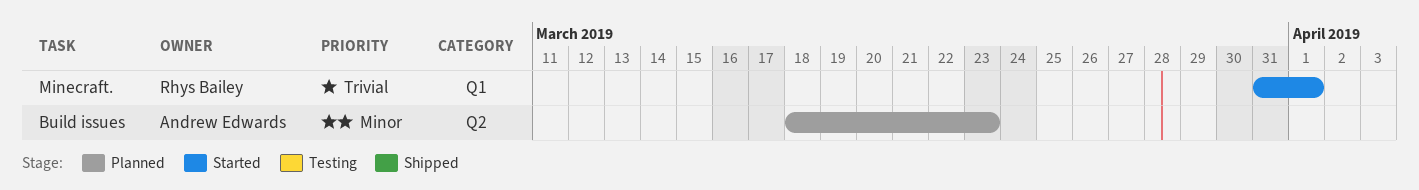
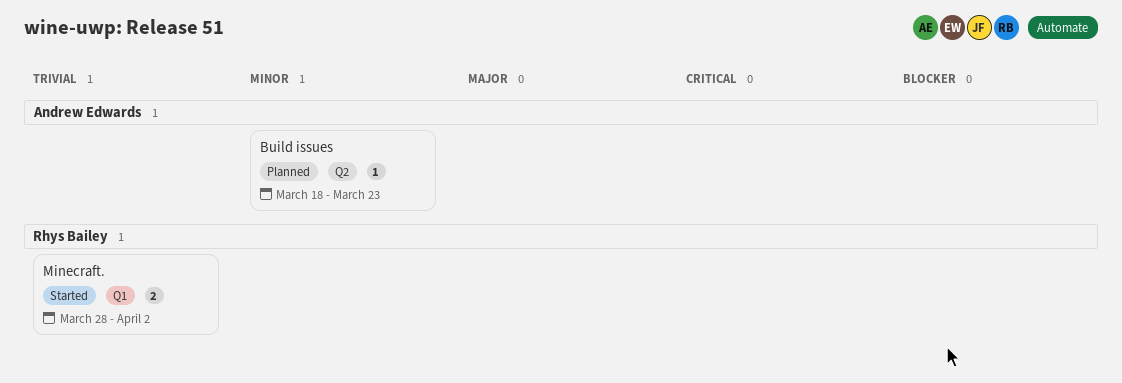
Minecraft., start: Mar 31 -> Mar 28
Minecraft., due: Apr 1 -> Apr 2

